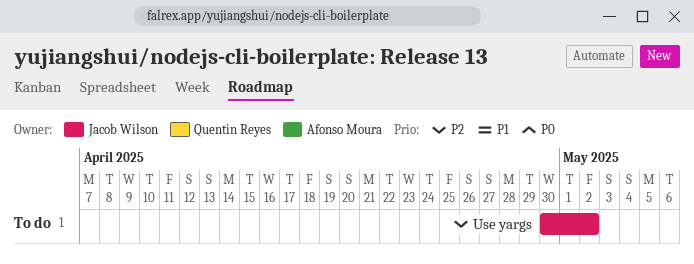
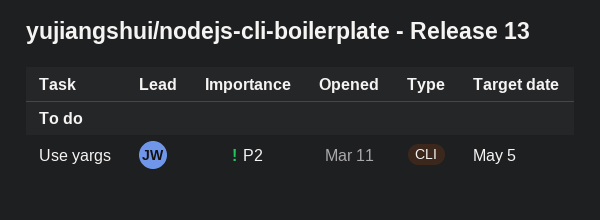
Use yargs, due: May 2 -> May 5

